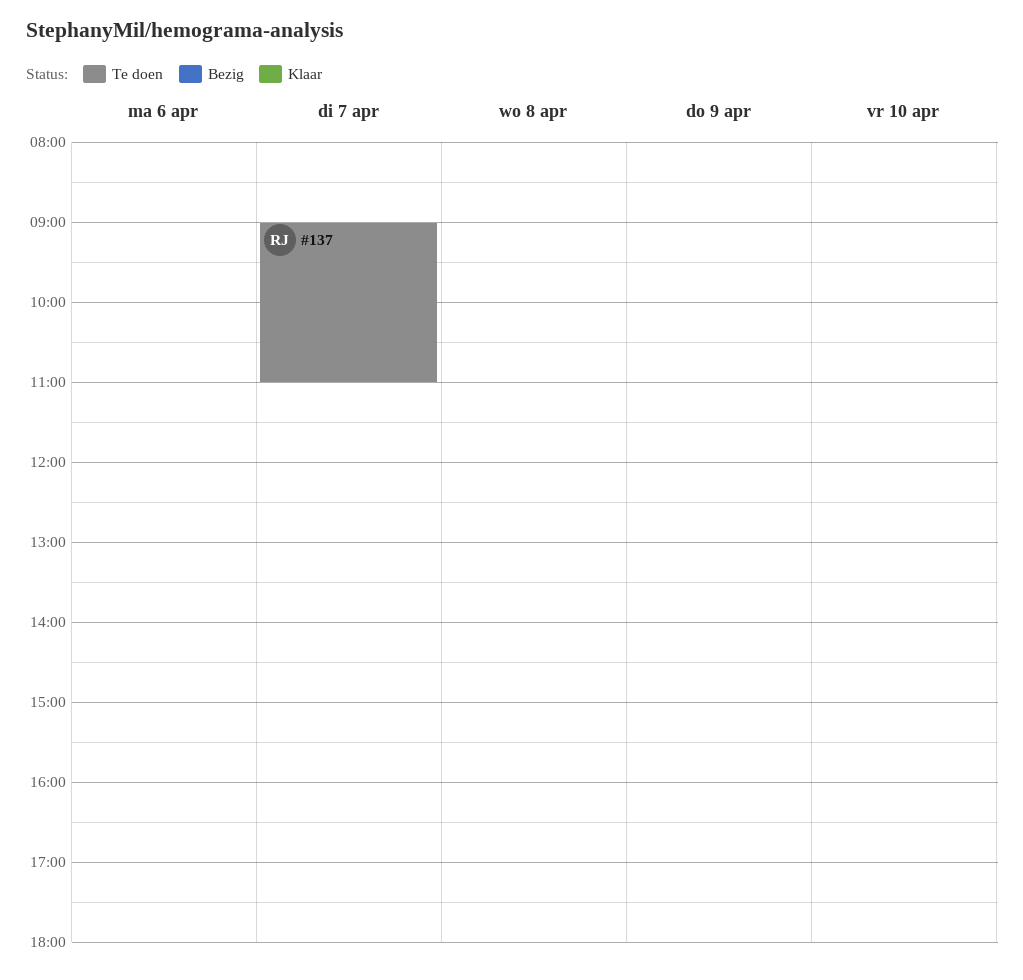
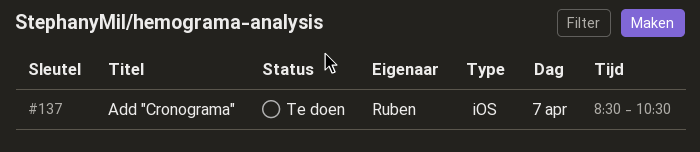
#137, begins: 09:00 -> 08:30
#137, ends: 11:00 -> 10:30

